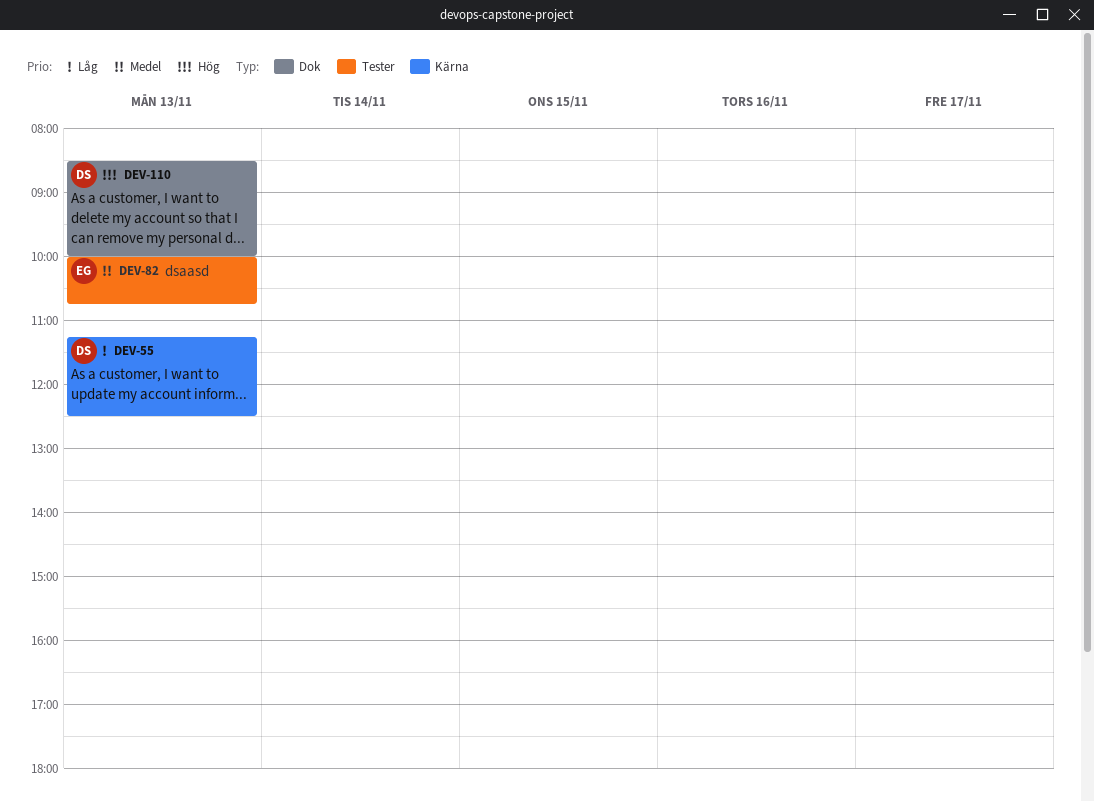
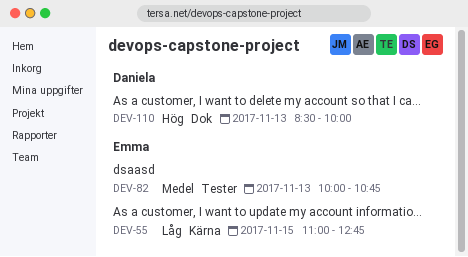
DEV-55, owner: Daniela -> Emma
DEV-55, day: Nov 13 -> Nov 15
DEV-55, begins: 11:15 -> 11:00
DEV-55, ends: 12:30 -> 12:45

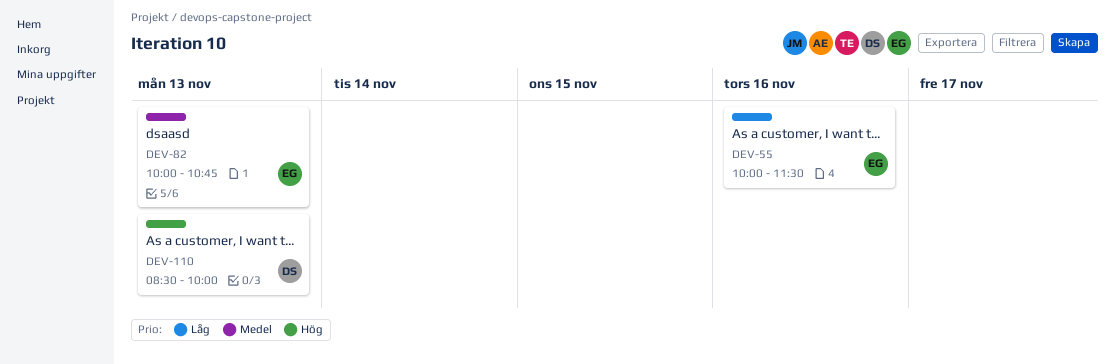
DEV-55, day: Nov 15 -> Nov 16
DEV-55, begins: 11:00 -> 10:00
DEV-55, ends: 12:45 -> 11:30

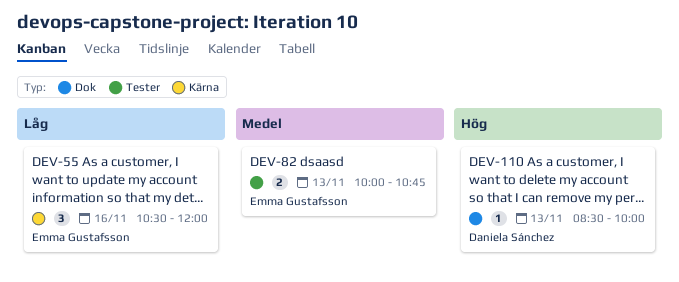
DEV-55, begins: 10:00 -> 10:30
DEV-55, ends: 11:30 -> 12:00

